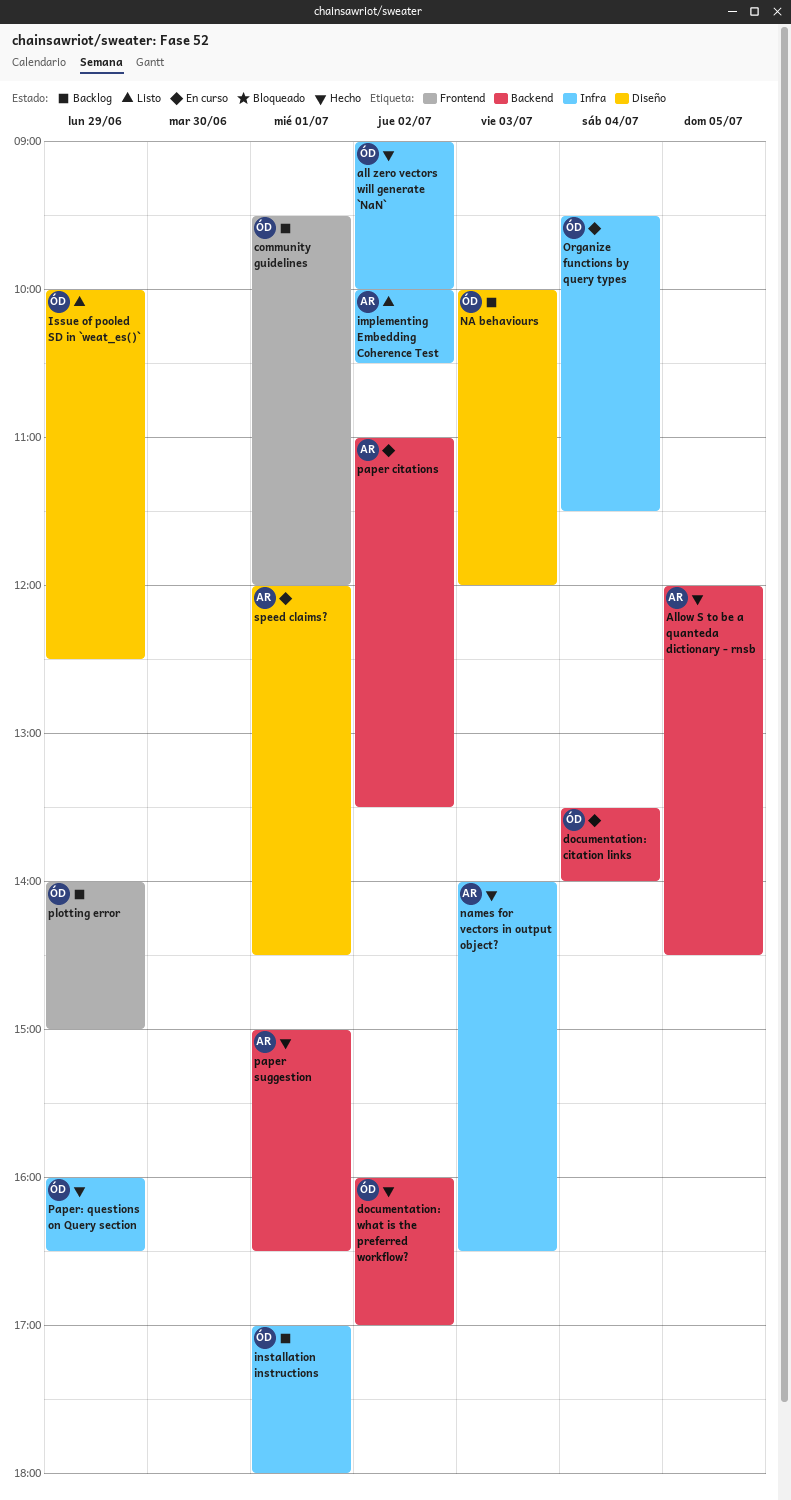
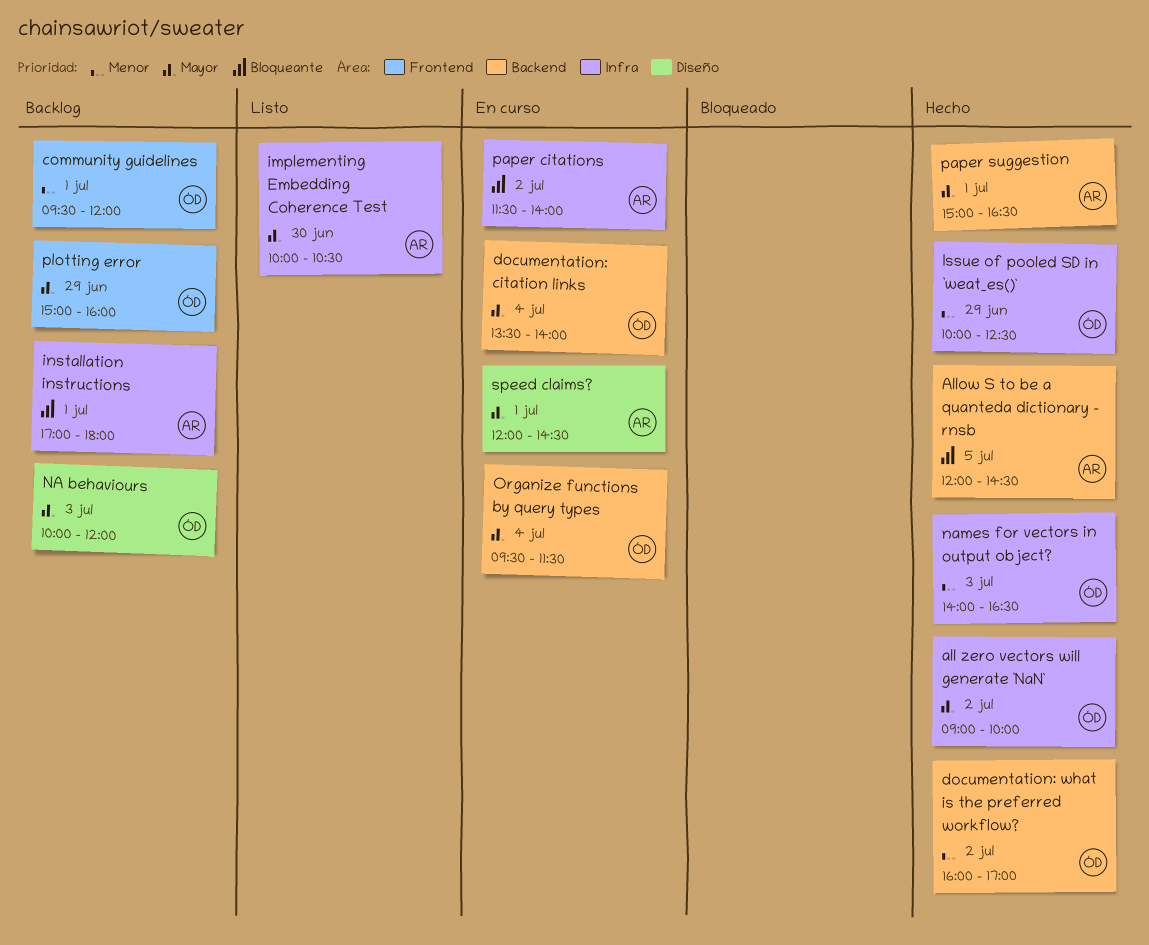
implementing Embedding Coherence Test, day: Jul 2 -> Jun 30
installation instructions, owner: ÓD -> AR
Issue of pooled SD in `weat_es()`, status: Listo -> Hecho
Issue of pooled SD in `weat_es()`, label: Diseño -> Infra
names for vectors in output object?, owner: AR -> ÓD
Organize functions by query types, label: Infra -> Backend
paper citations, label: Backend -> Infra
paper citations, begins: 11:00 -> 11:30
paper citations, ends: 13:30 -> 14:00
Paper: questions on Query section: present -> none
plotting error, begins: 14:00 -> 15:00
plotting error, ends: 15:00 -> 16:00

